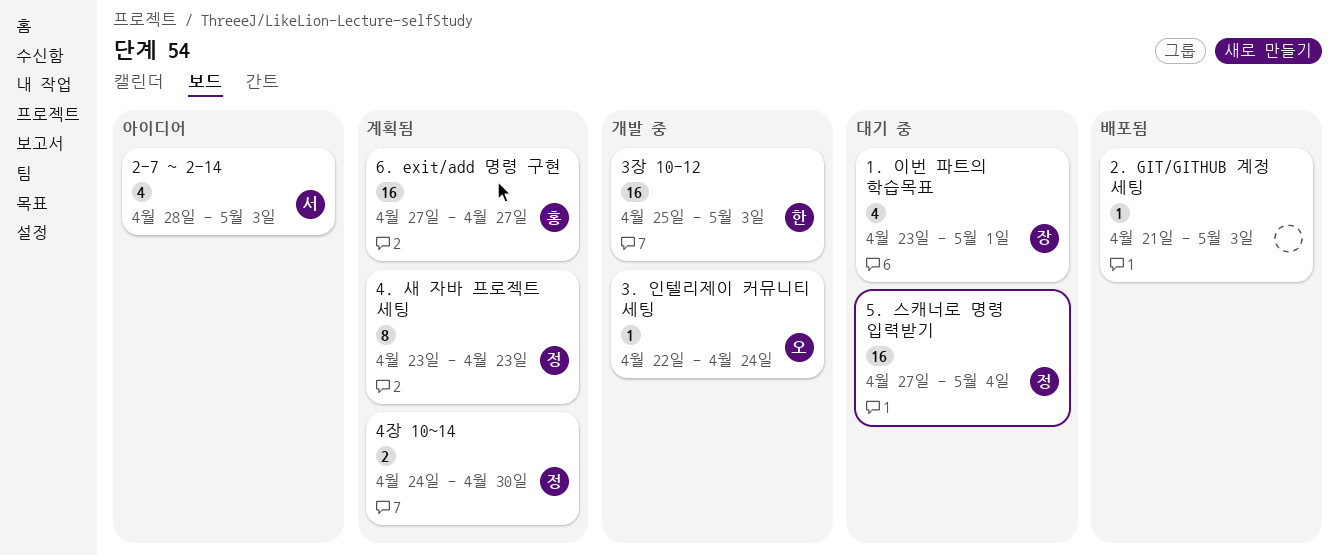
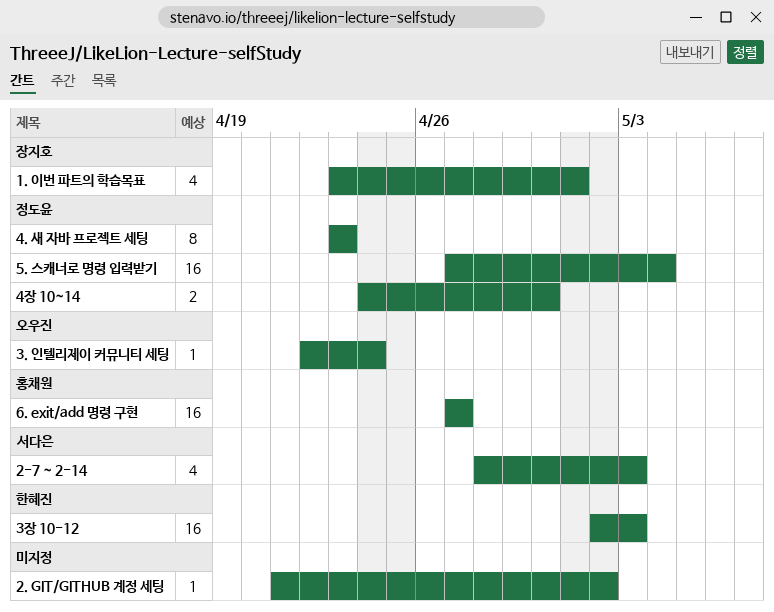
2. GIT/GITHUB 계정 세팅, due: May 3 -> May 2
3장 10-12, start: Apr 25 -> May 2

